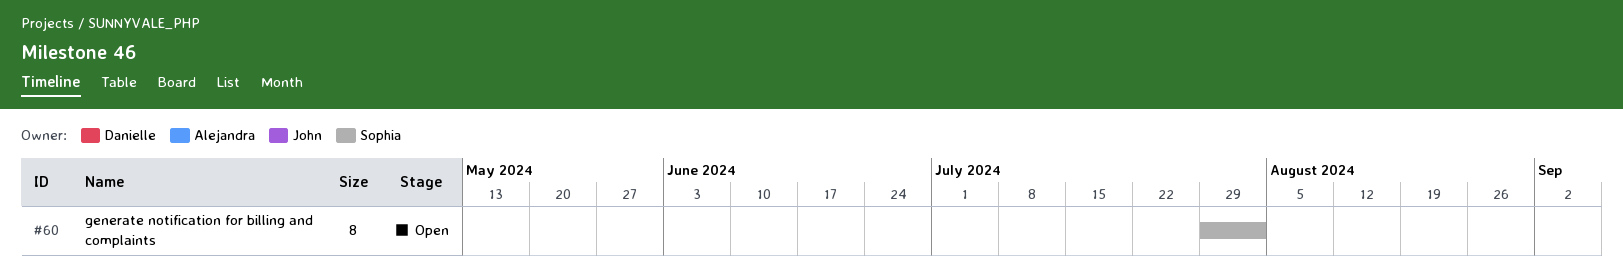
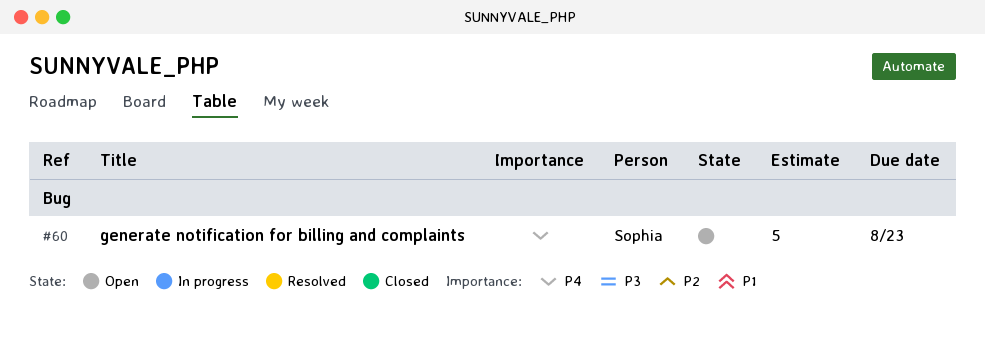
#60, estimate: 8 -> 5
#60, due: Aug 2 -> Aug 23

